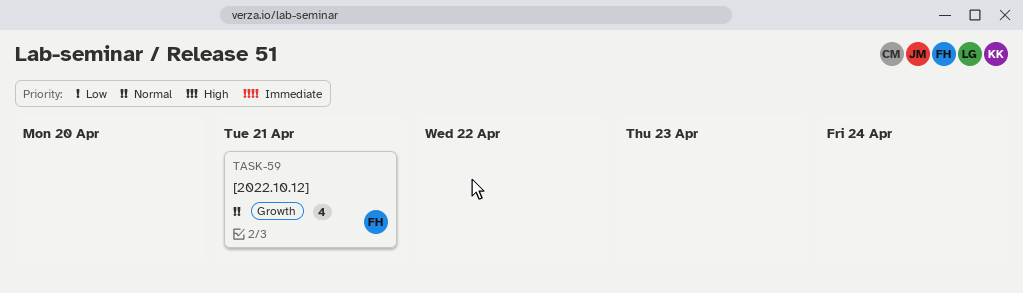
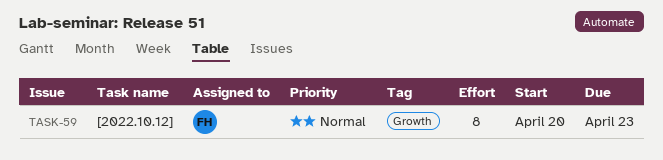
TASK-59, estimate: 4 -> 8
TASK-59, due: Apr 21 -> Apr 23

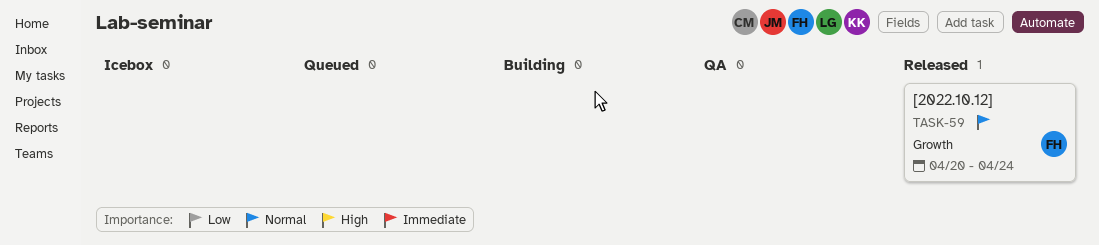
TASK-59, due: Apr 23 -> Apr 24

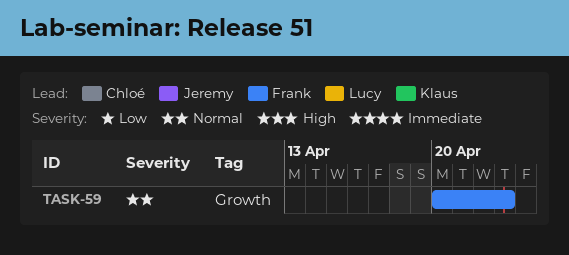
TASK-59, due: Apr 24 -> Apr 23

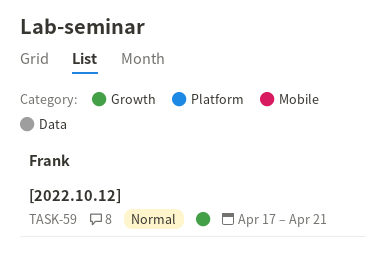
TASK-59, start: Apr 20 -> Apr 17
TASK-59, due: Apr 23 -> Apr 21

